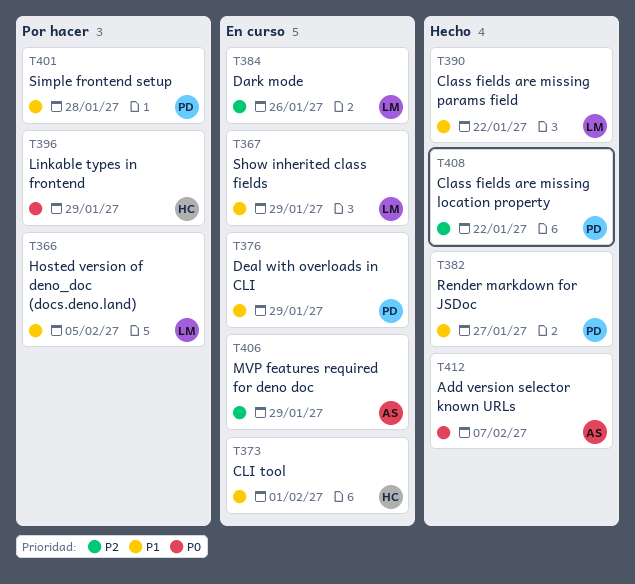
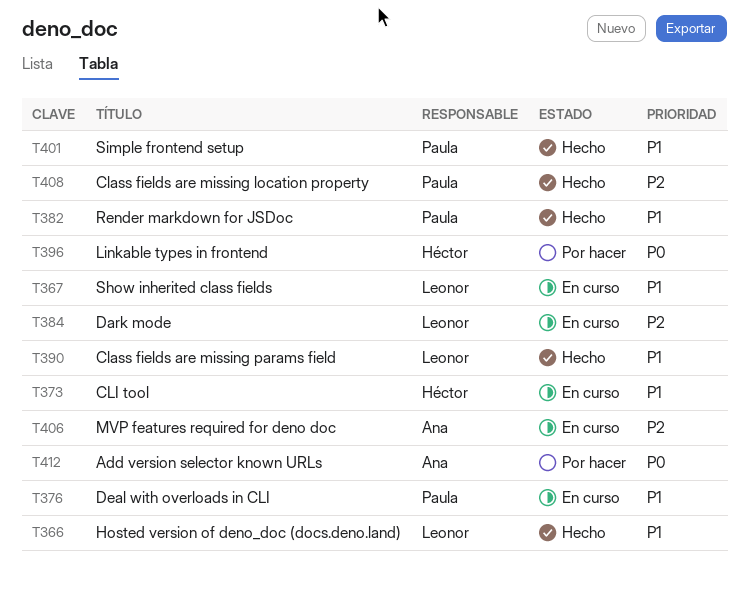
T366, status: Por hacer -> Hecho
T401, status: Por hacer -> Hecho
T412, status: Hecho -> Por hacer

